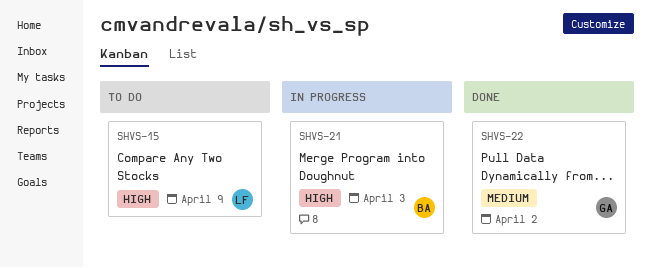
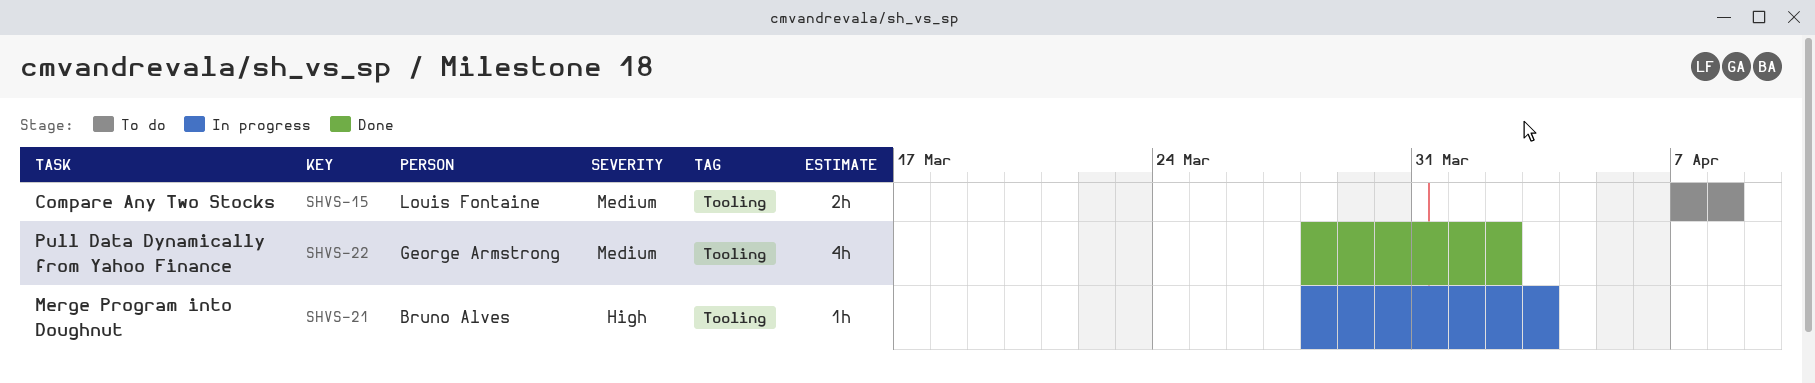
SHVS-15, priority: High -> Medium
SHVS-15, due: Apr 9 -> Apr 8

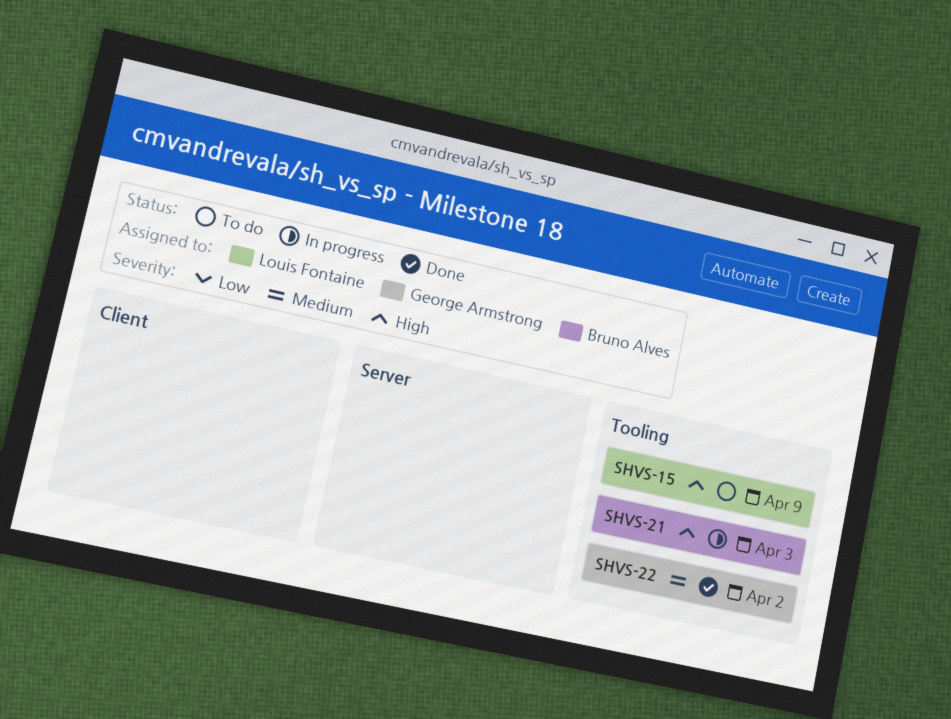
SHVS-15, priority: Medium -> High
SHVS-15, due: Apr 8 -> Apr 9

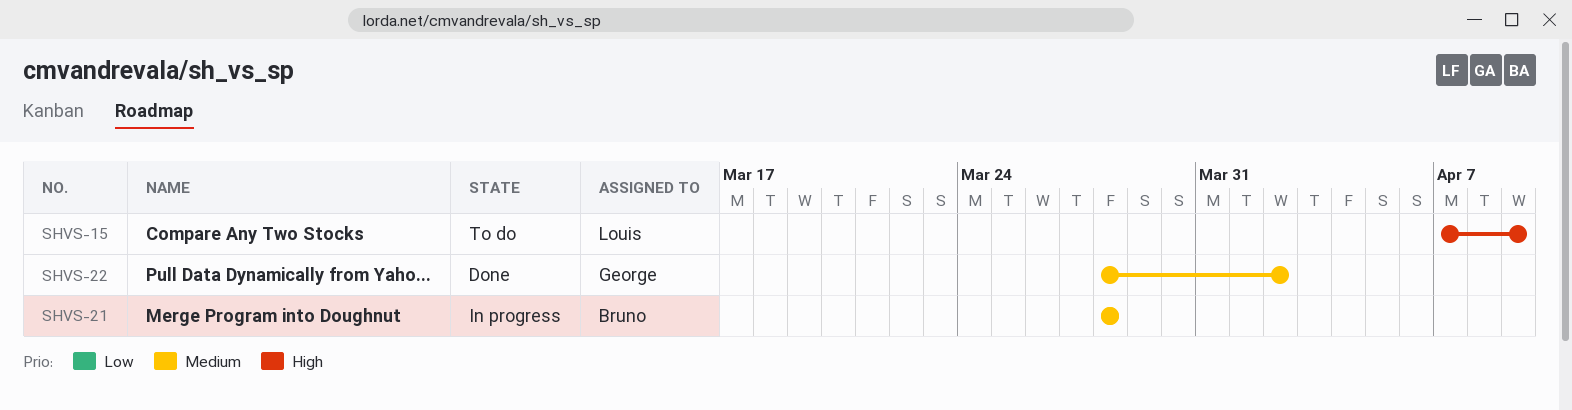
SHVS-21, priority: High -> Medium
SHVS-21, due: Apr 3 -> Mar 28

